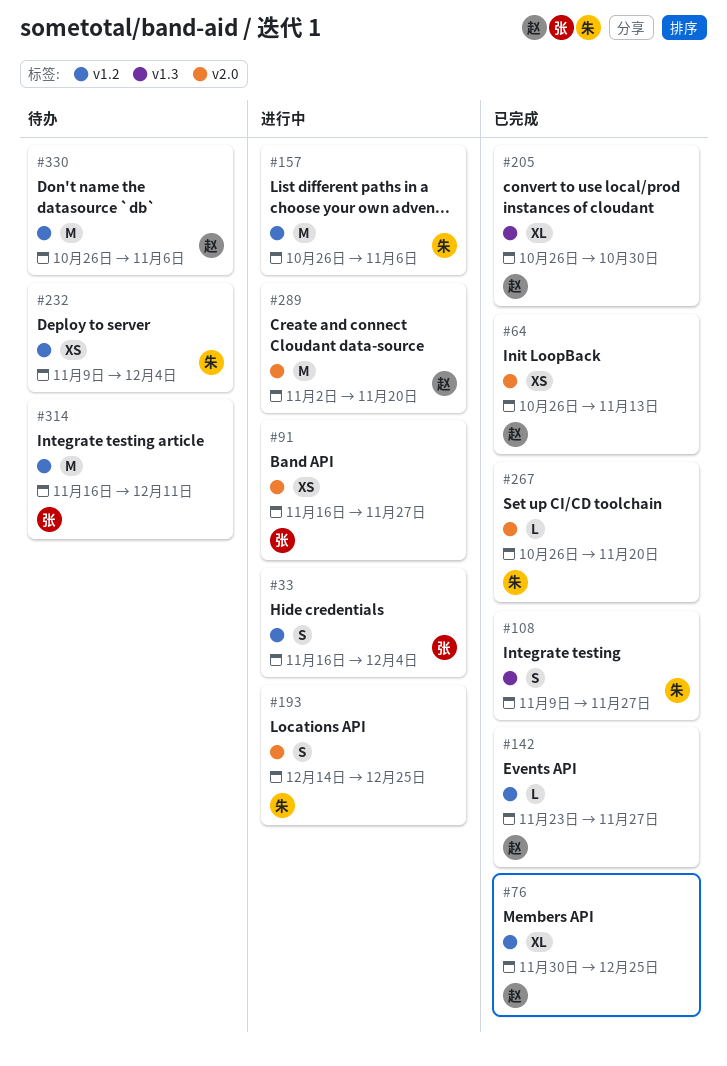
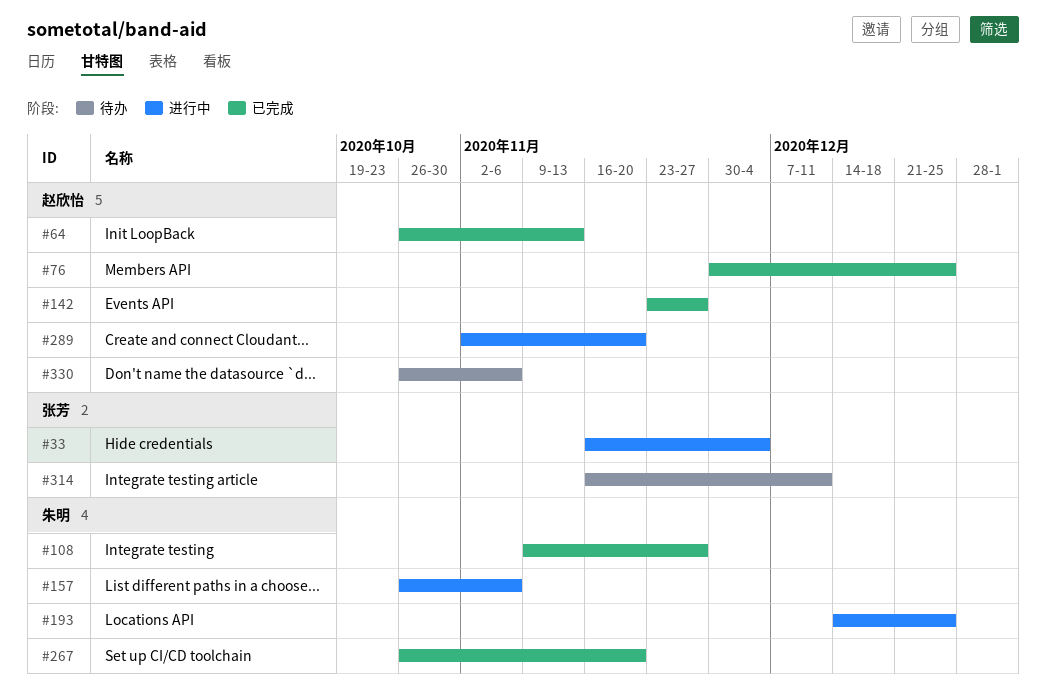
#91: present -> none
#205: present -> none
#232: present -> none

